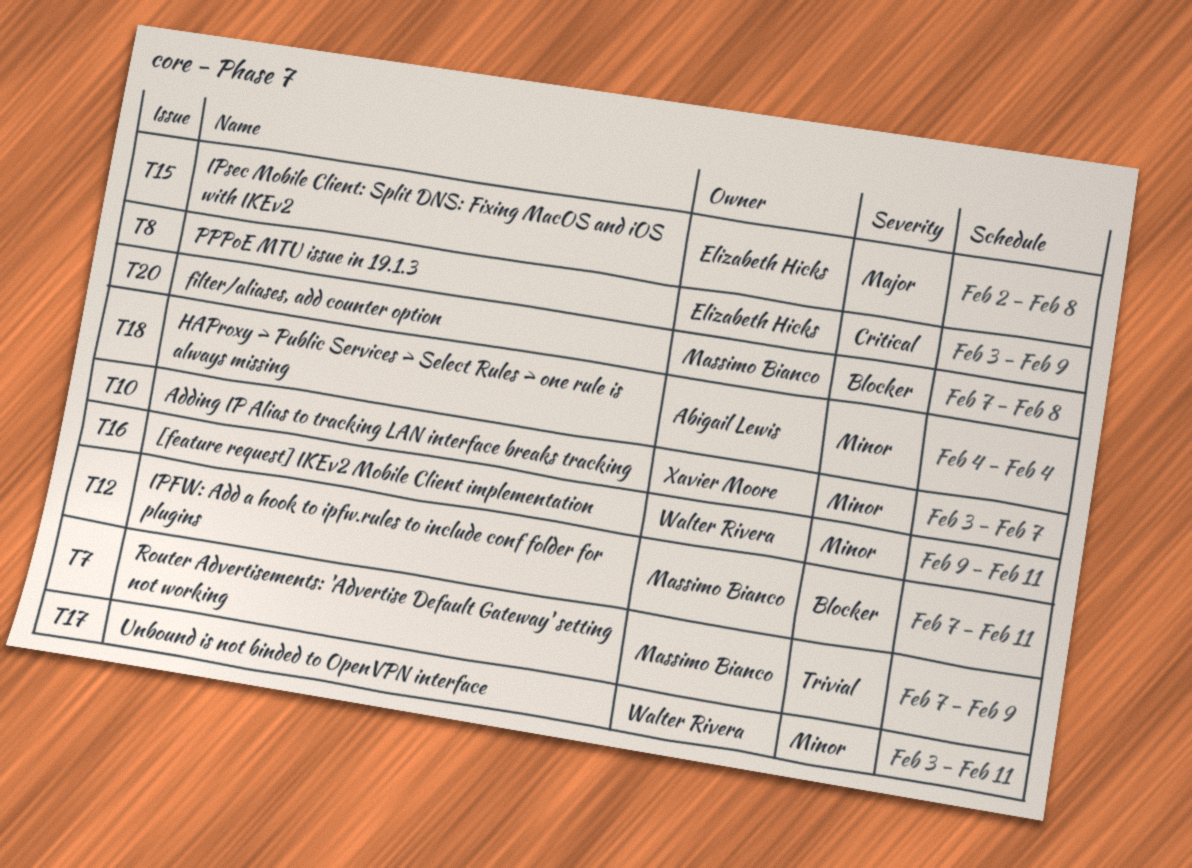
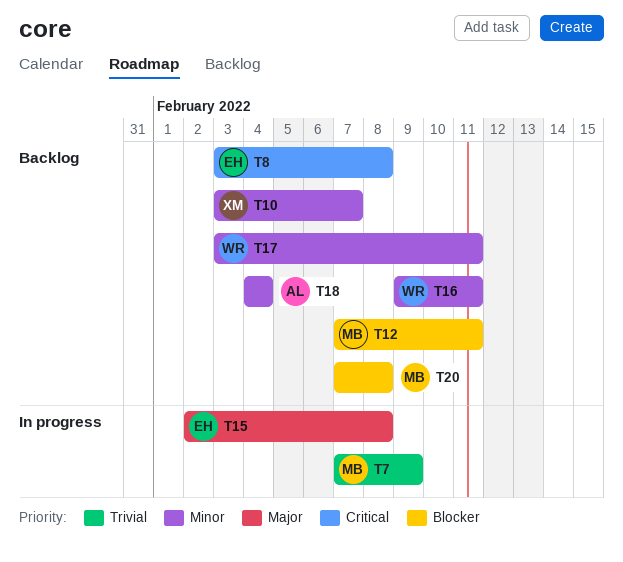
T8, due: Feb 9 -> Feb 8

